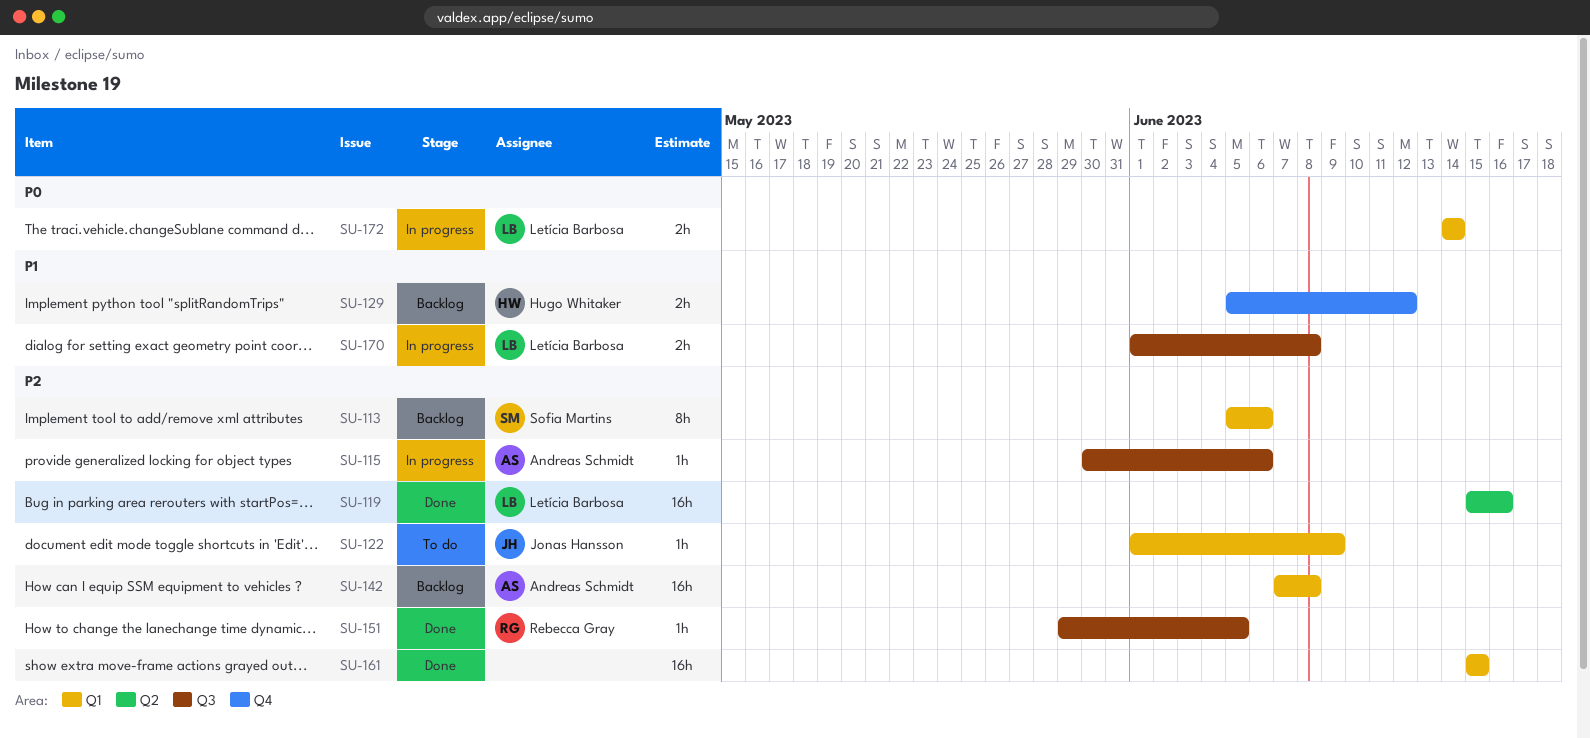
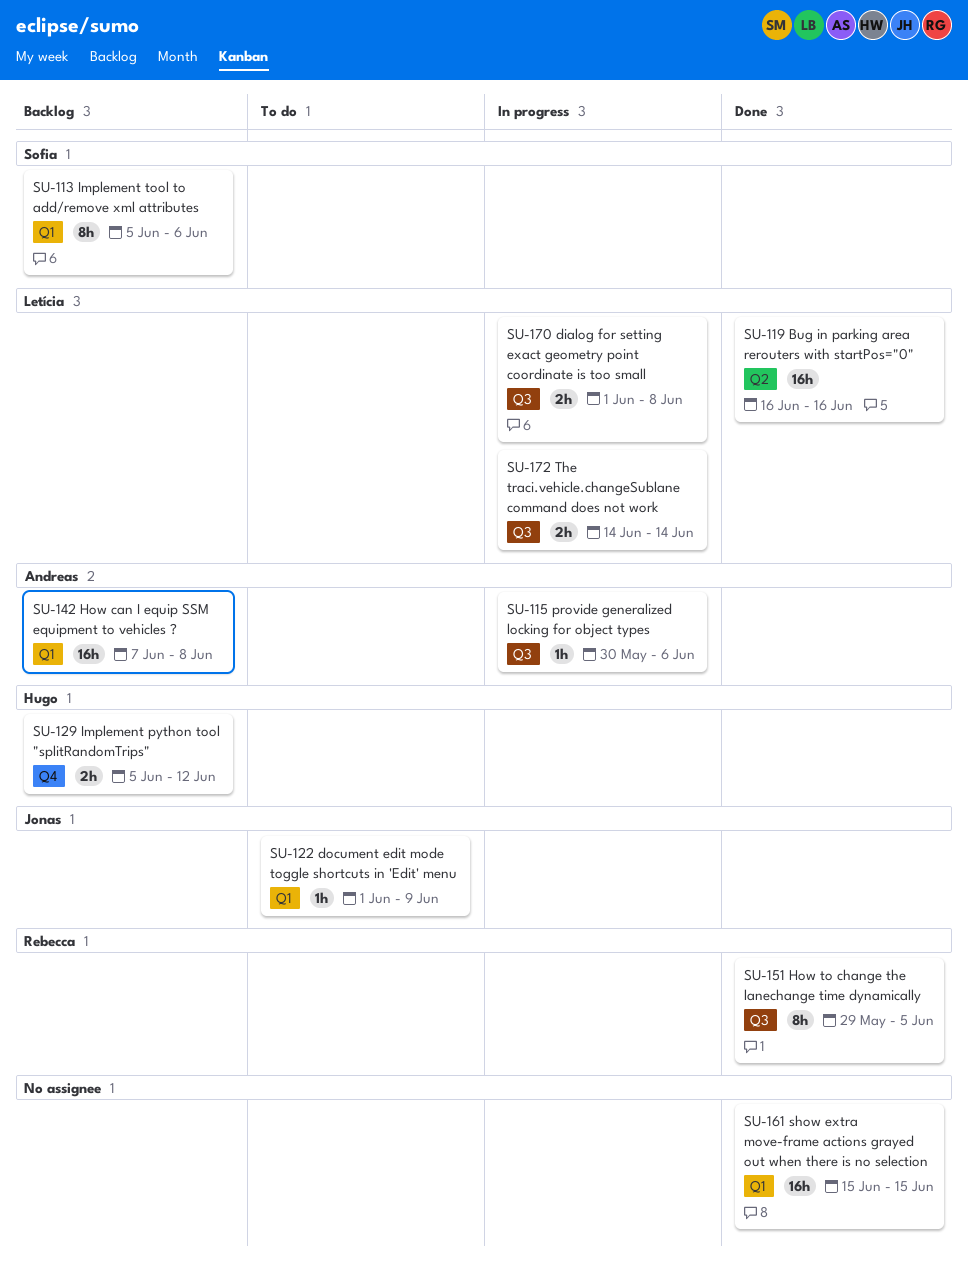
SU-119, start: Jun 15 -> Jun 16
SU-151, estimate: 1h -> 8h
SU-172, label: Q1 -> Q3

